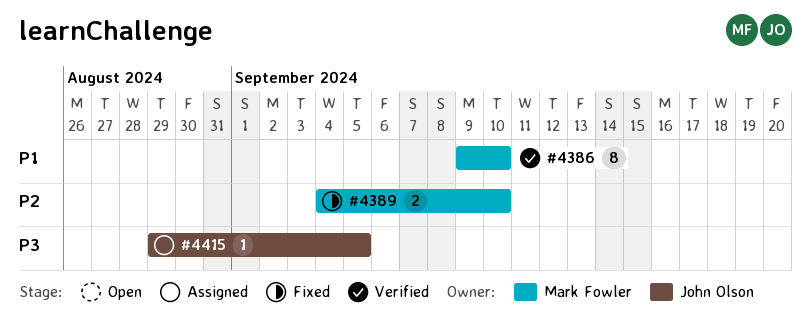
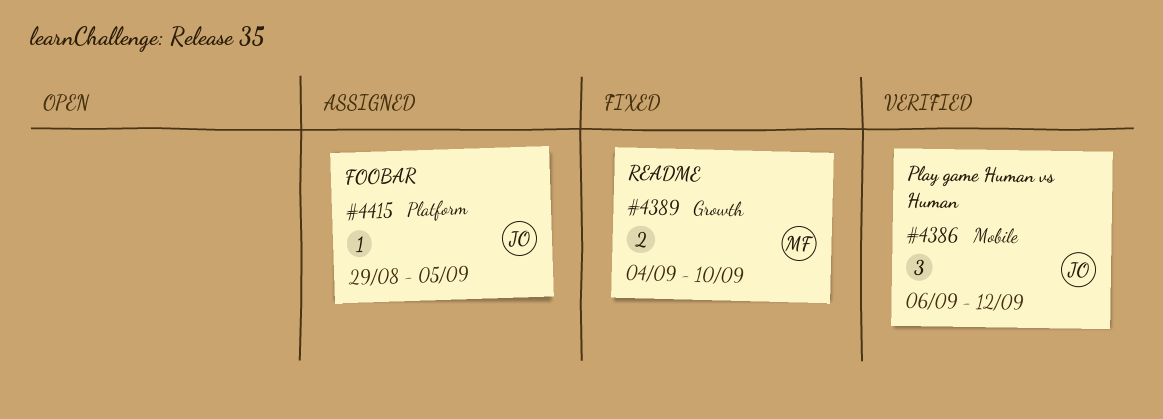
#4386, owner: Mark Fowler -> John Olson
#4386, estimate: 8 -> 3
#4386, start: Sep 9 -> Sep 6
#4386, due: Sep 10 -> Sep 12

